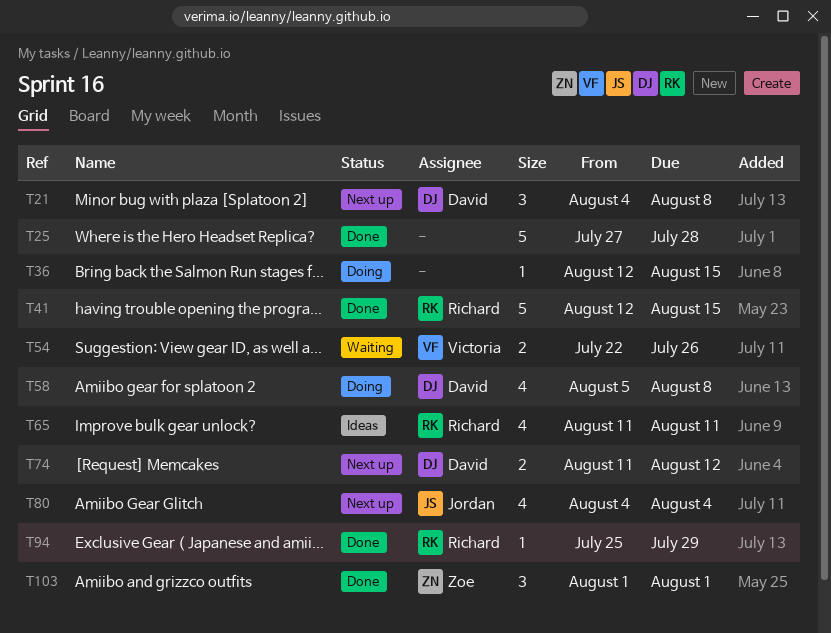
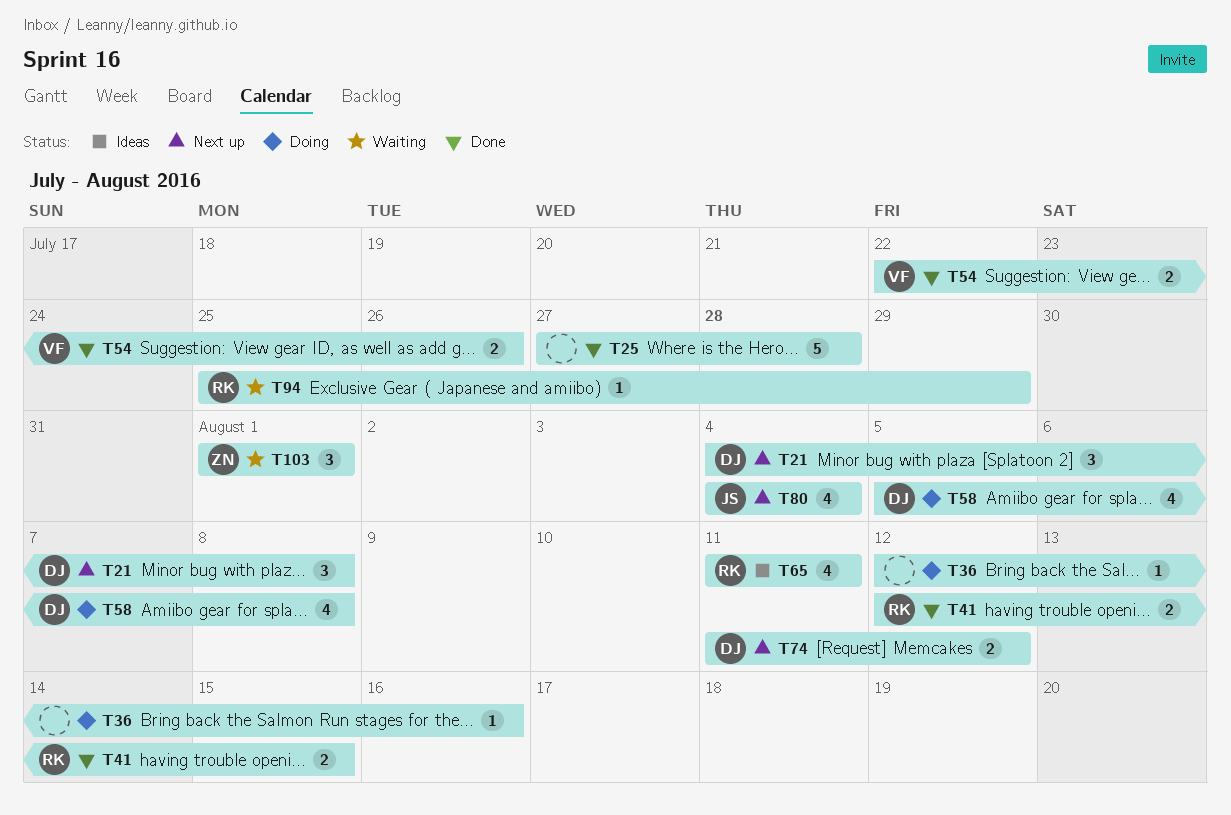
T36, due: Aug 15 -> Aug 16
T41, estimate: 5 -> 2
T54, status: Waiting -> Done
T94, status: Done -> Waiting
T103, status: Done -> Waiting

